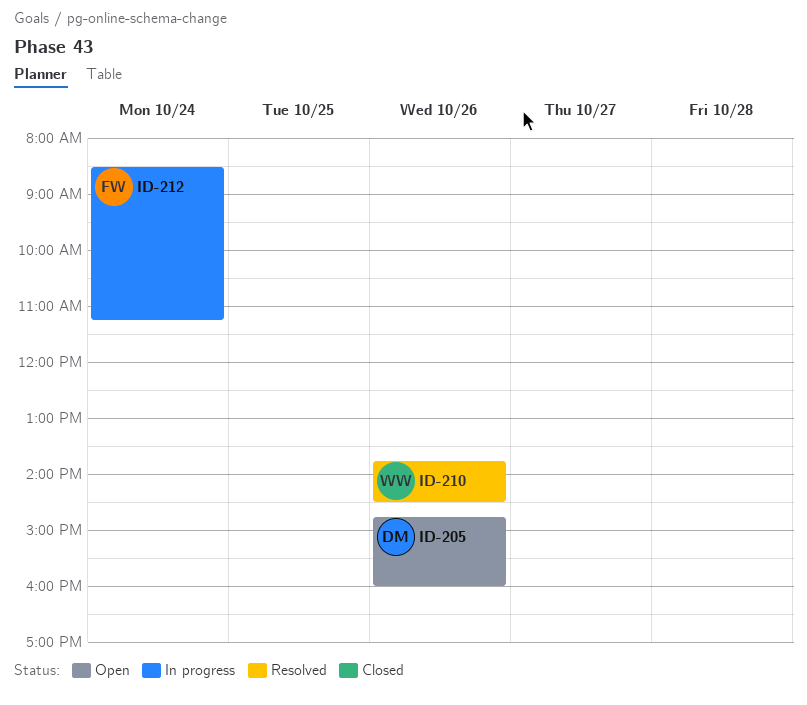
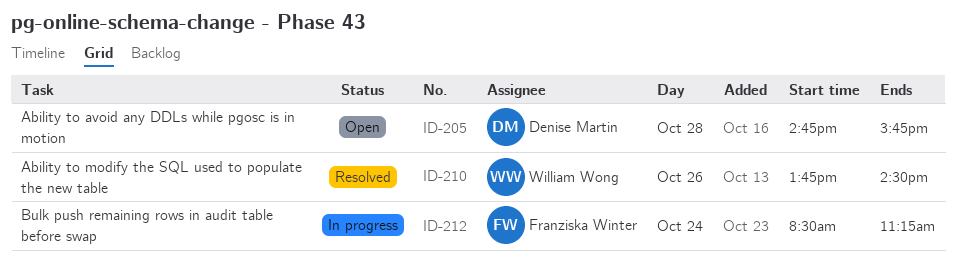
ID-205, day: Oct 26 -> Oct 28
ID-205, ends: 16:00 -> 15:45

